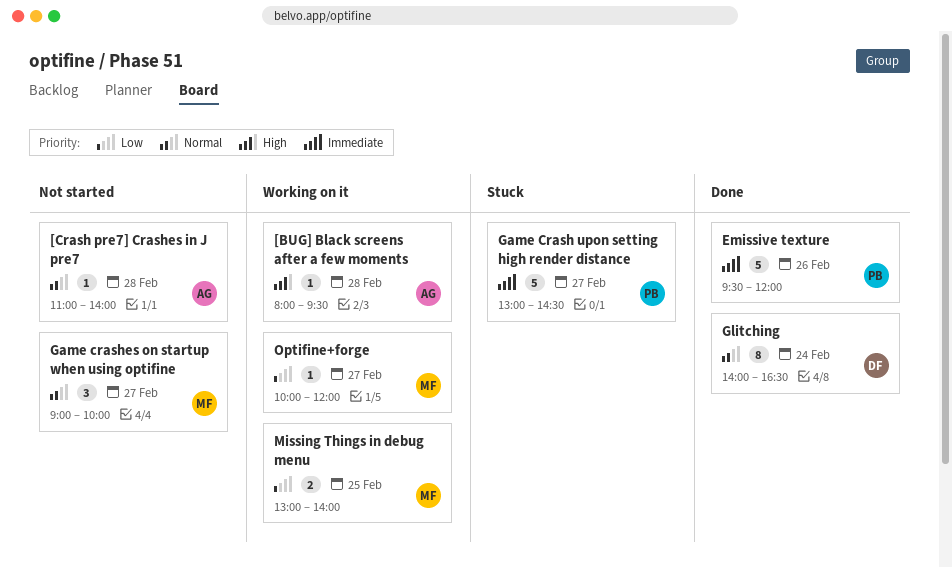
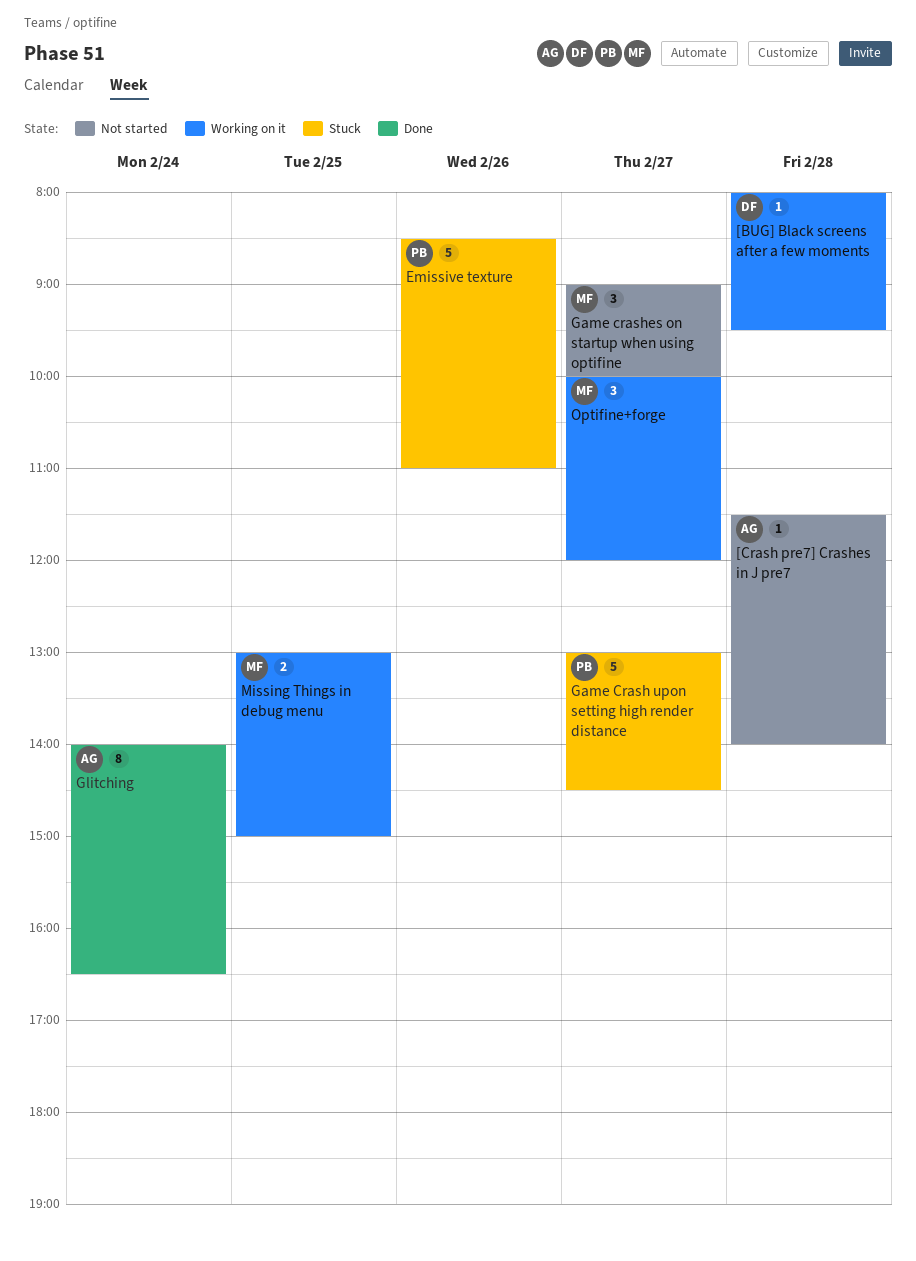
[BUG] Black screens after a few moments, owner: AG -> DF
[Crash pre7] Crashes in J pre7, begins: 11:00 -> 11:30
Emissive texture, status: Done -> Stuck
Emissive texture, begins: 09:30 -> 08:30
Emissive texture, ends: 12:00 -> 11:00
Glitching, owner: DF -> AG
Missing Things in debug menu, ends: 14:00 -> 15:00
Optifine+forge, estimate: 1 -> 3

